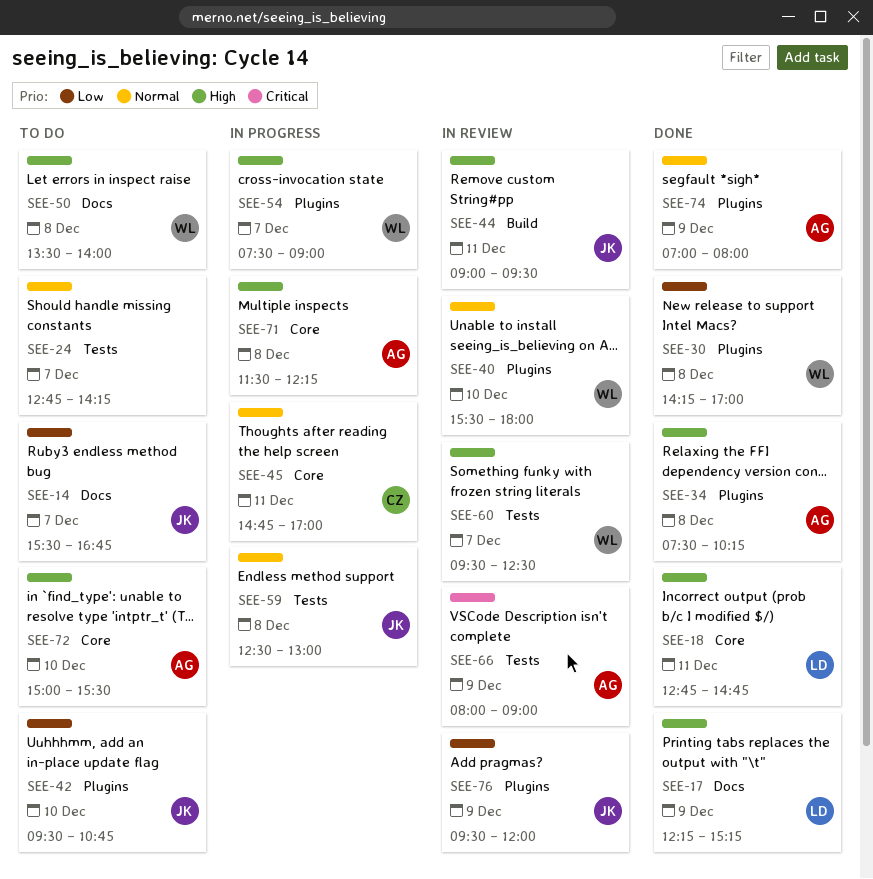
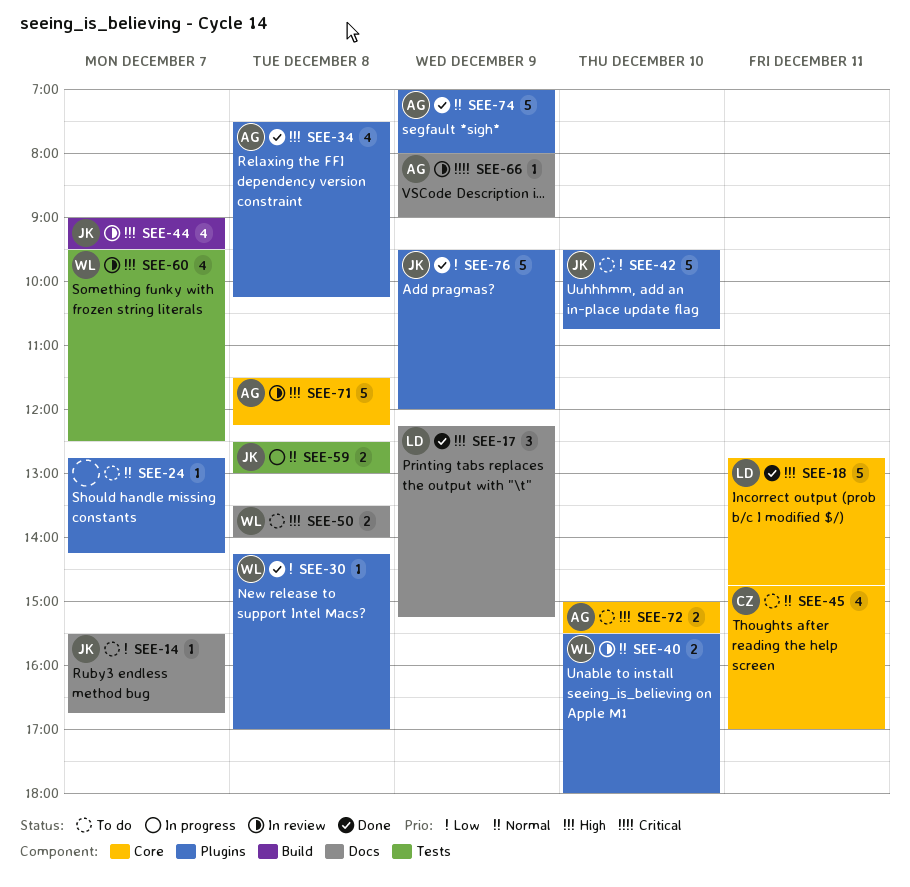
SEE-24, label: Tests -> Plugins
SEE-44, day: Dec 11 -> Dec 7
SEE-45, status: In progress -> To do
SEE-54: present -> none
SEE-66, label: Tests -> Docs
SEE-71, status: In progress -> In review
SEE-76, status: In review -> Done

